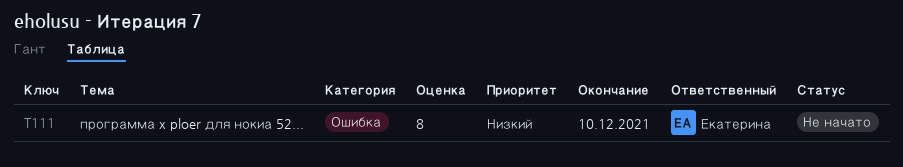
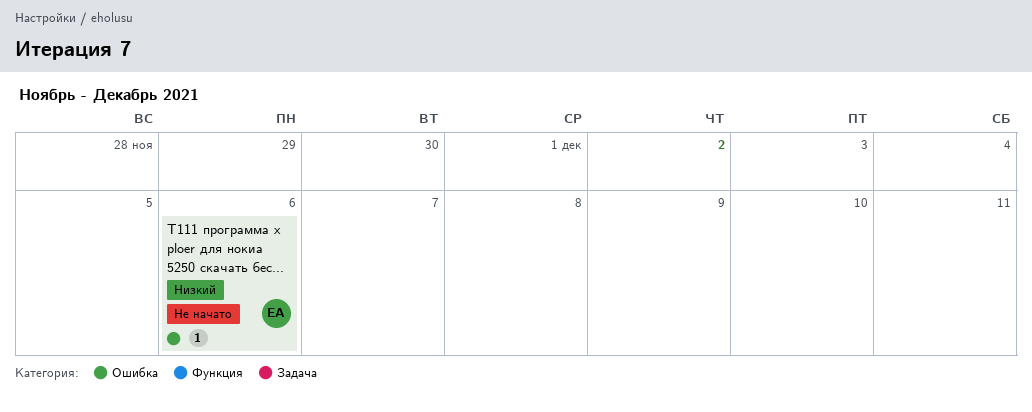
T111, estimate: 8 -> 1
T111, due: Dec 10 -> Dec 6

